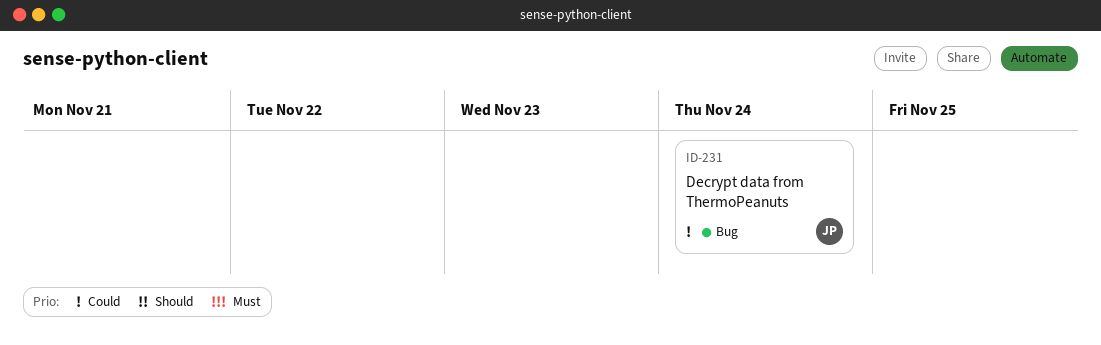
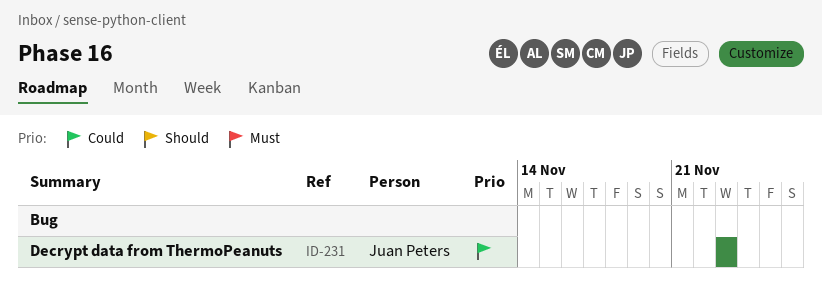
ID-231, due: Nov 24 -> Nov 23

